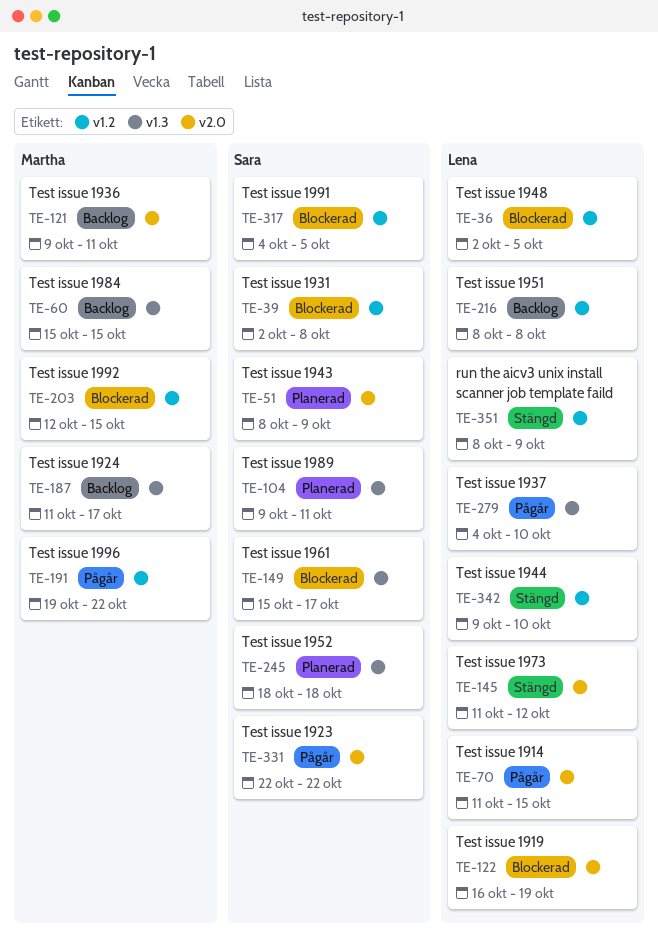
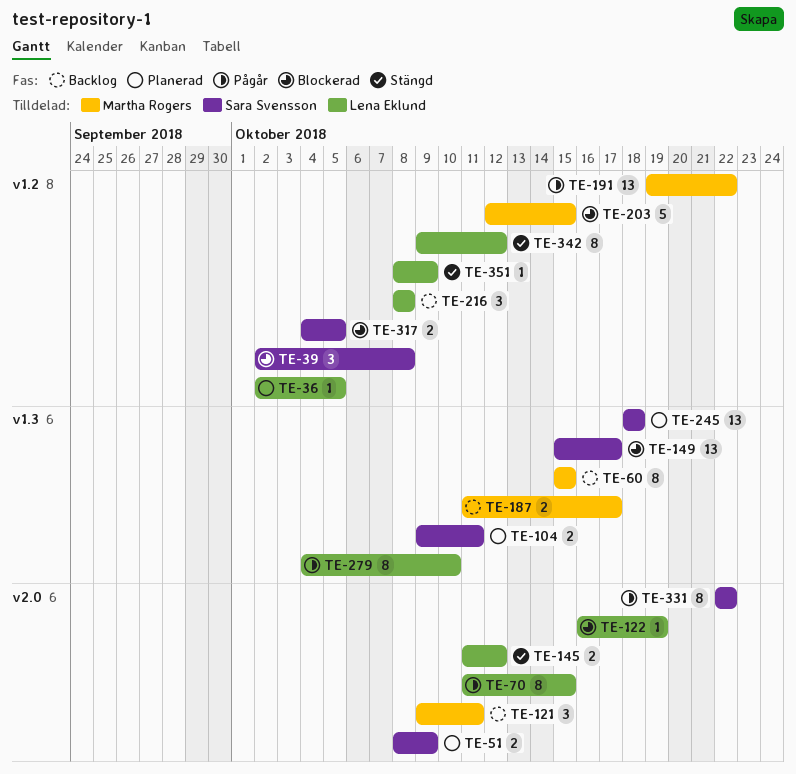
TE-36, status: Blockerad -> Planerad
TE-342, due: Oct 10 -> Oct 12

